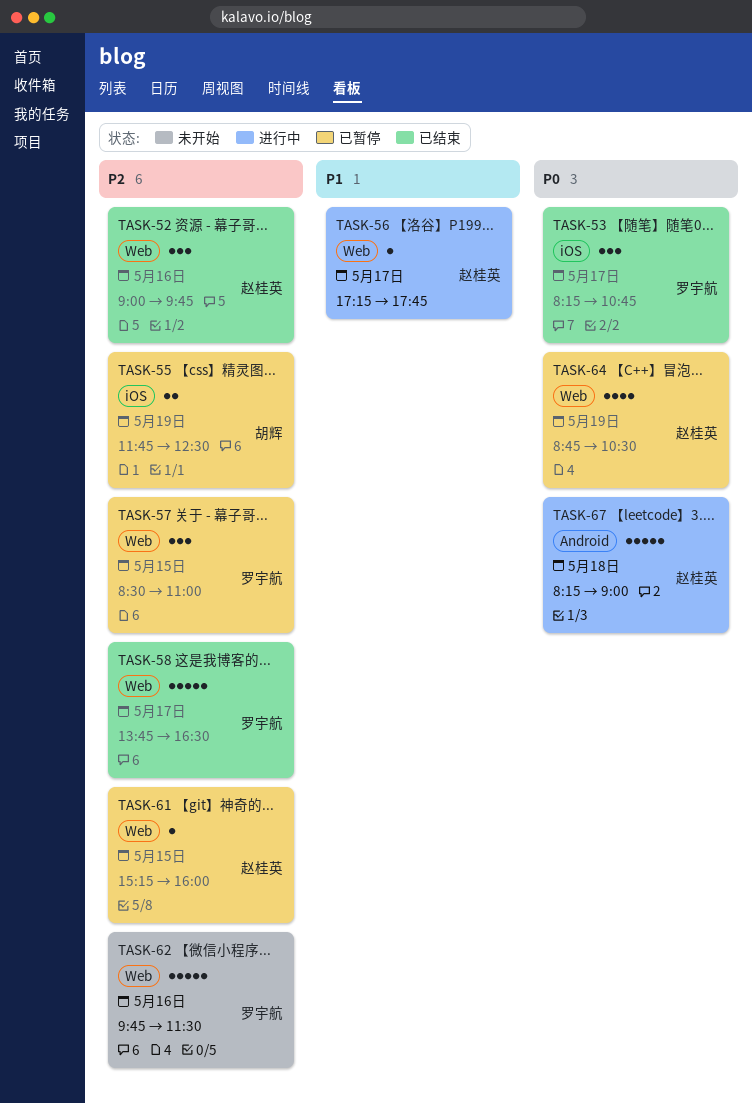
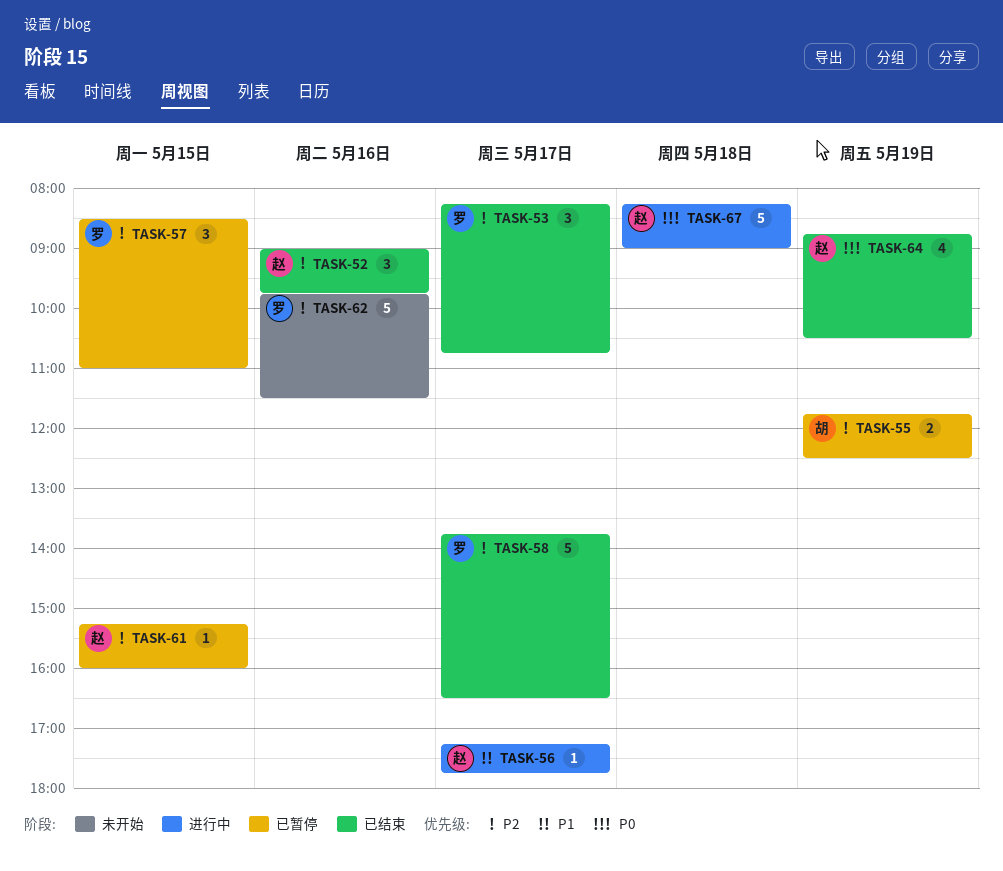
TASK-53, priority: P0 -> P2
TASK-64, status: 已暂停 -> 已结束

